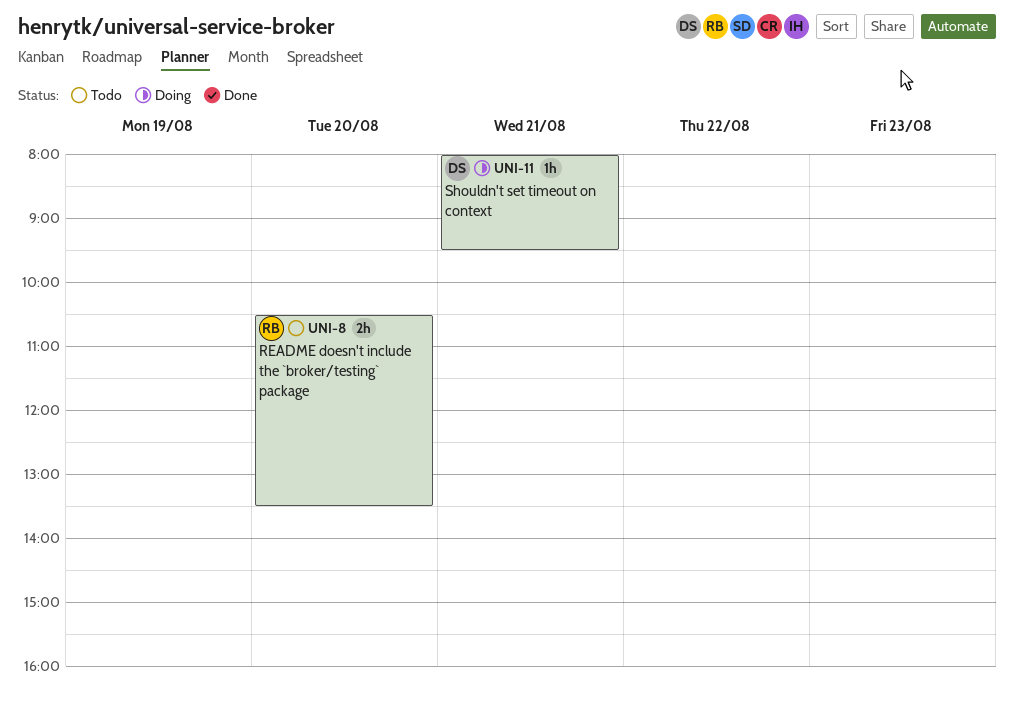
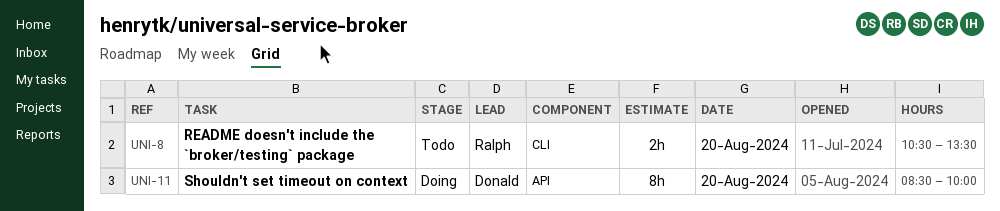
UNI-11, estimate: 1h -> 8h
UNI-11, day: Aug 21 -> Aug 20
UNI-11, begins: 08:00 -> 08:30
UNI-11, ends: 09:30 -> 10:00

